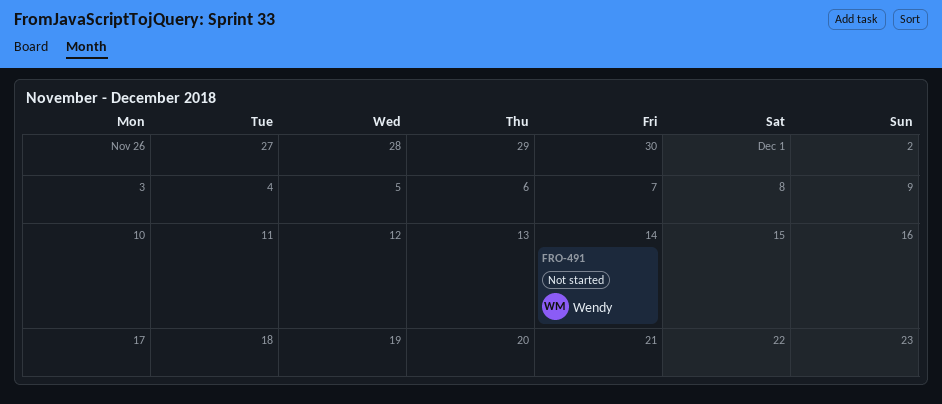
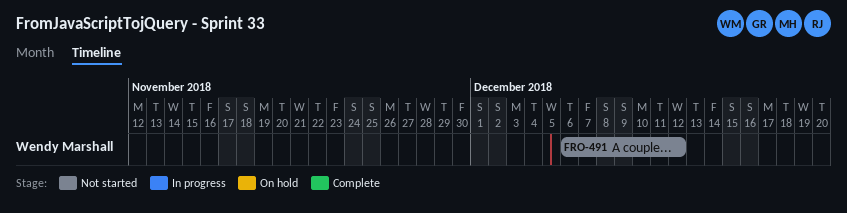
FRO-491, due: Dec 14 -> Dec 12

